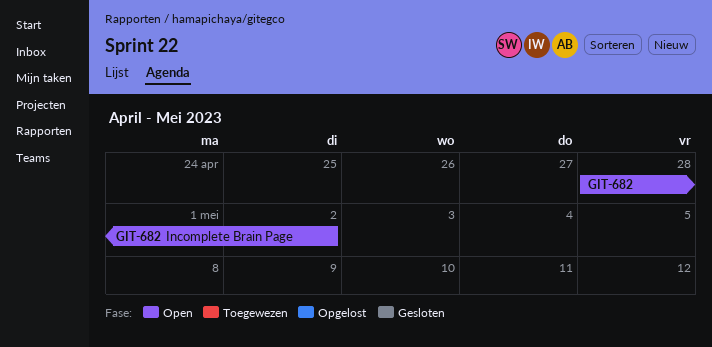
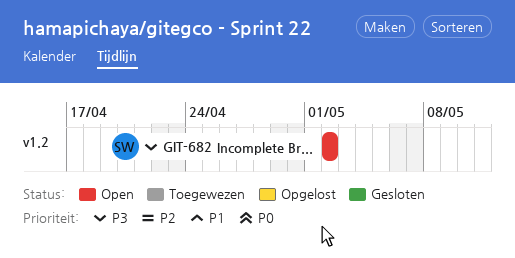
GIT-682, start: Apr 28 -> May 2

